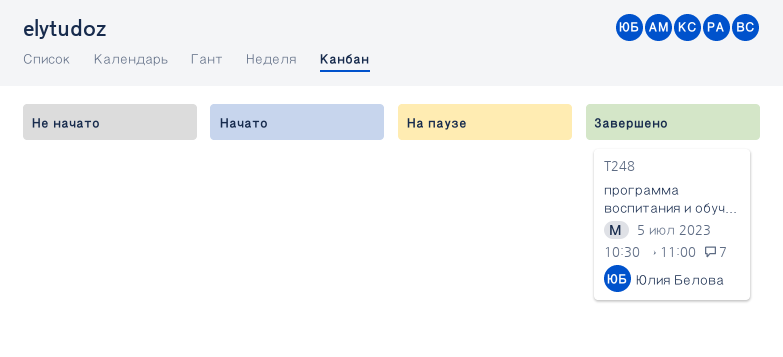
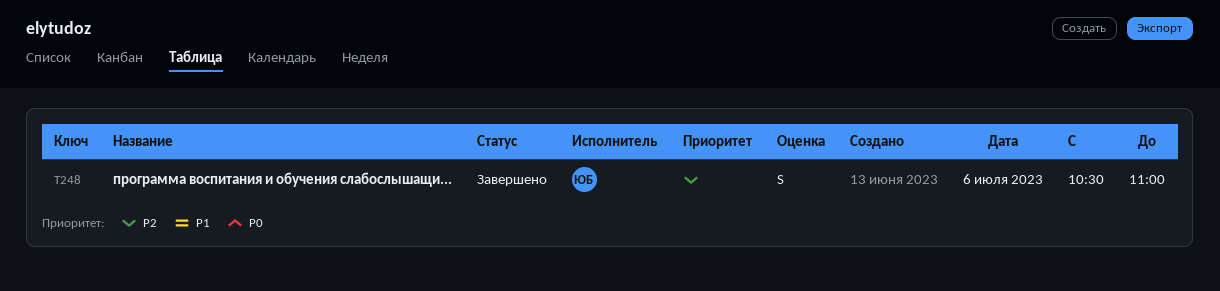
T248, estimate: M -> S
T248, day: Jul 5 -> Jul 6

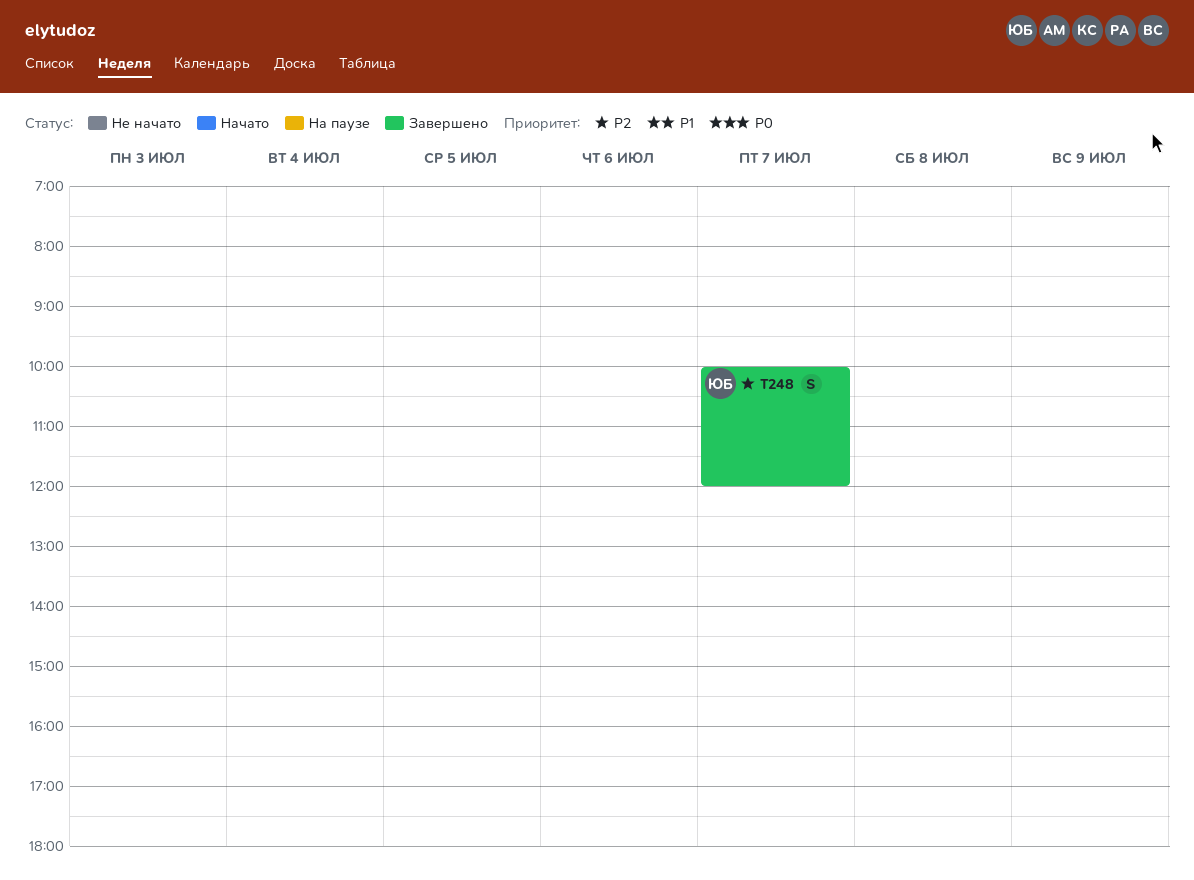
T248, day: Jul 6 -> Jul 7
T248, begins: 10:30 -> 10:00
T248, ends: 11:00 -> 12:00

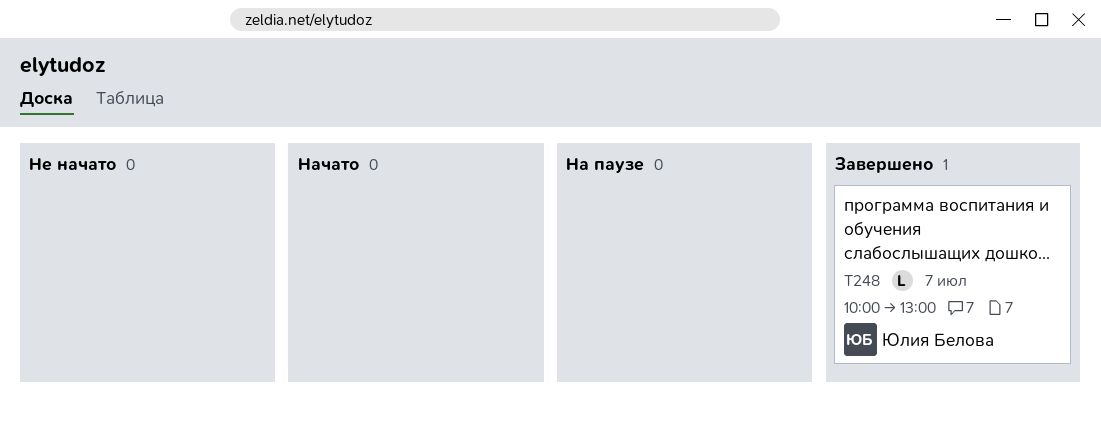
T248, estimate: S -> L
T248, ends: 12:00 -> 13:00

